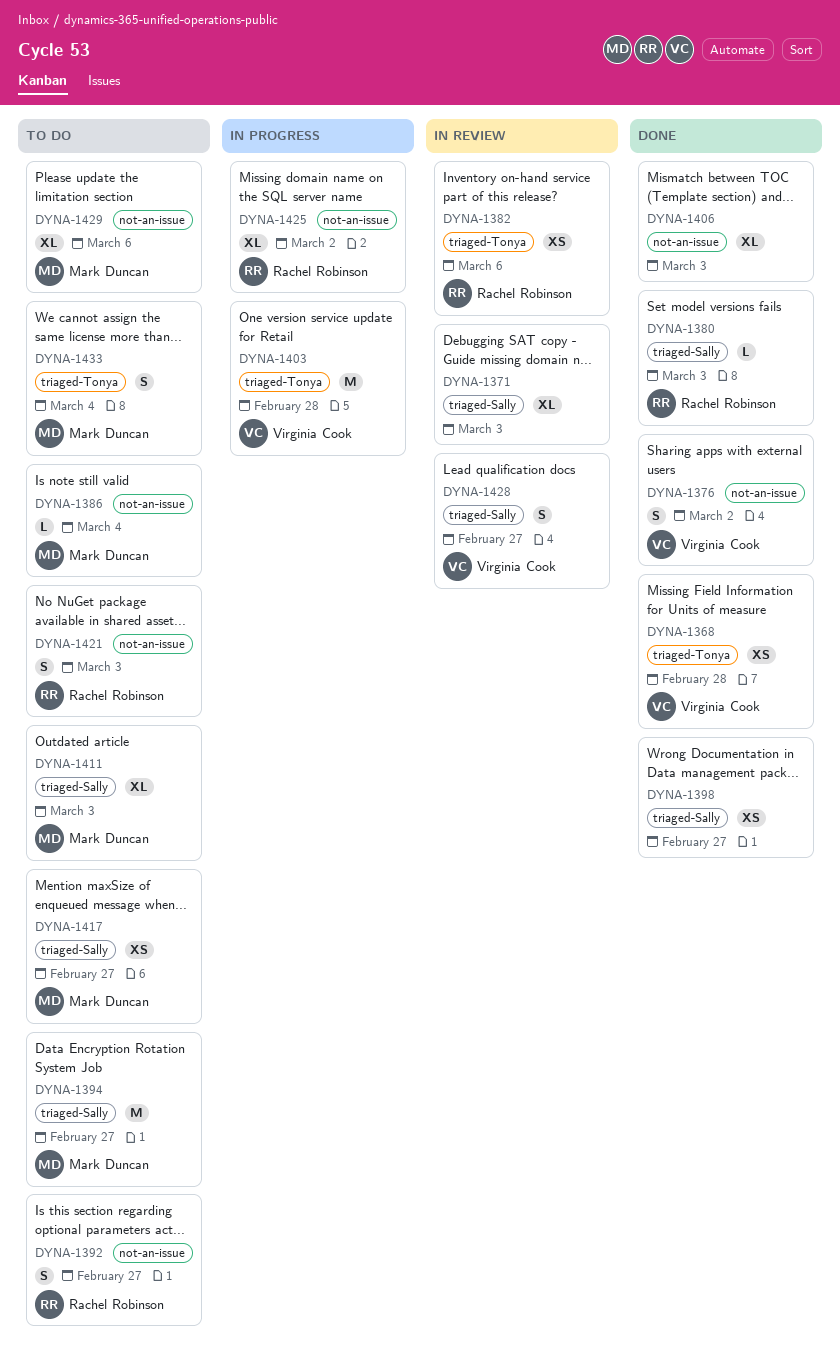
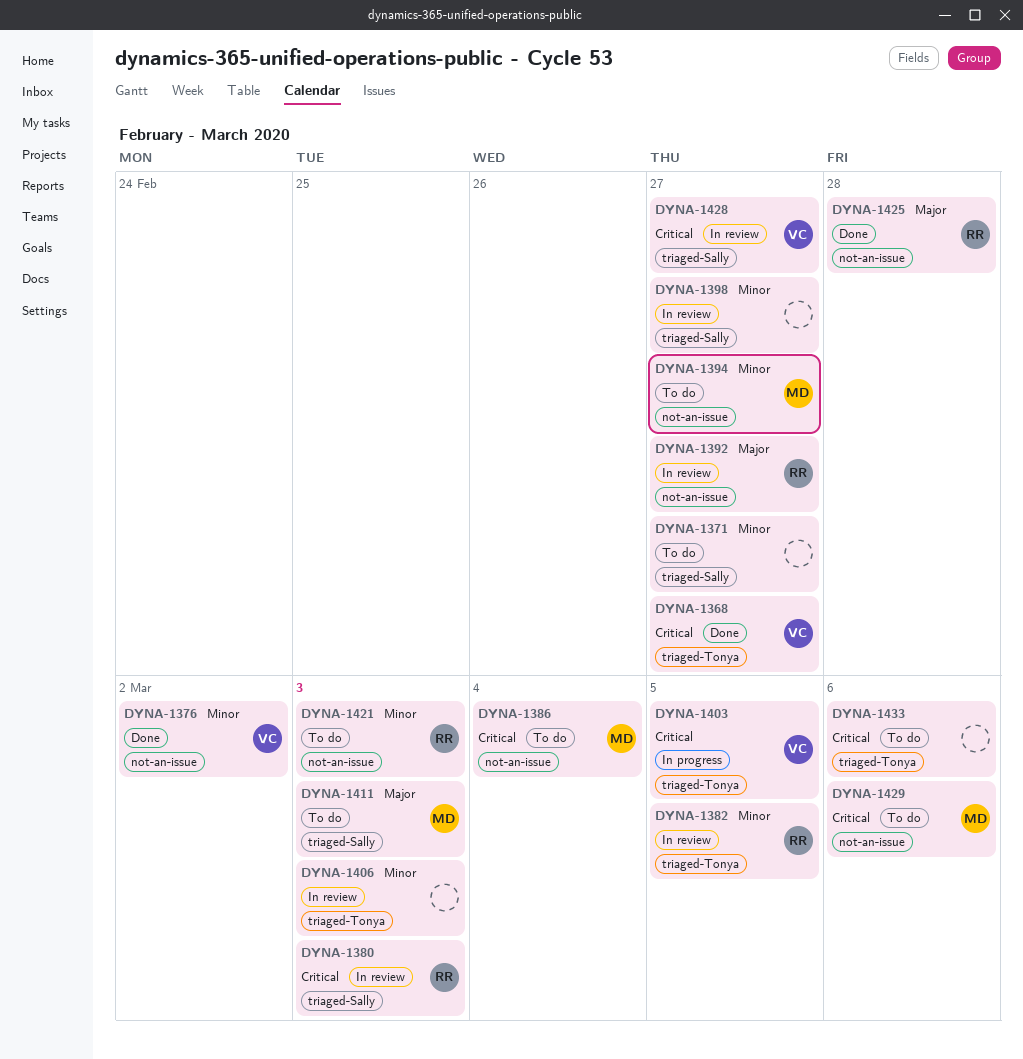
DYNA-1368, due: Feb 28 -> Feb 27
DYNA-1371, status: In review -> To do
DYNA-1371, due: Mar 3 -> Feb 27
DYNA-1380, status: Done -> In review
DYNA-1382, due: Mar 6 -> Mar 5
DYNA-1392, status: To do -> In review
DYNA-1394, label: triaged-Sally -> not-an-issue
DYNA-1398, status: Done -> In review
DYNA-1403, due: Feb 28 -> Mar 5
DYNA-1406, status: Done -> In review
DYNA-1406, label: not-an-issue -> triaged-Tonya
DYNA-1417: present -> none
DYNA-1425, status: In progress -> Done
DYNA-1425, due: Mar 2 -> Feb 28
DYNA-1433, owner: Mark Duncan -> none
DYNA-1433, due: Mar 4 -> Mar 6

